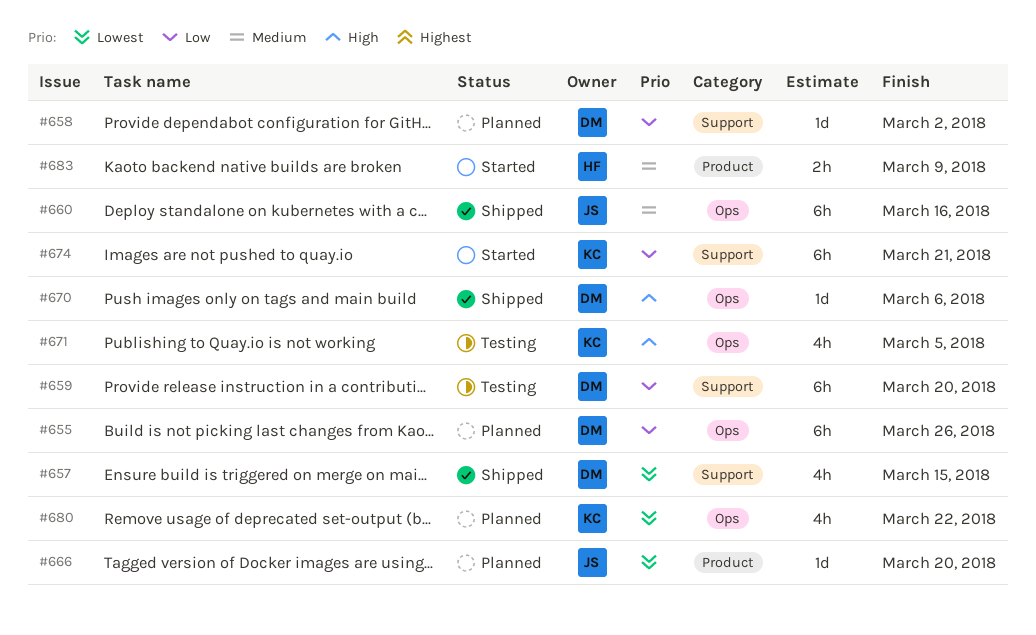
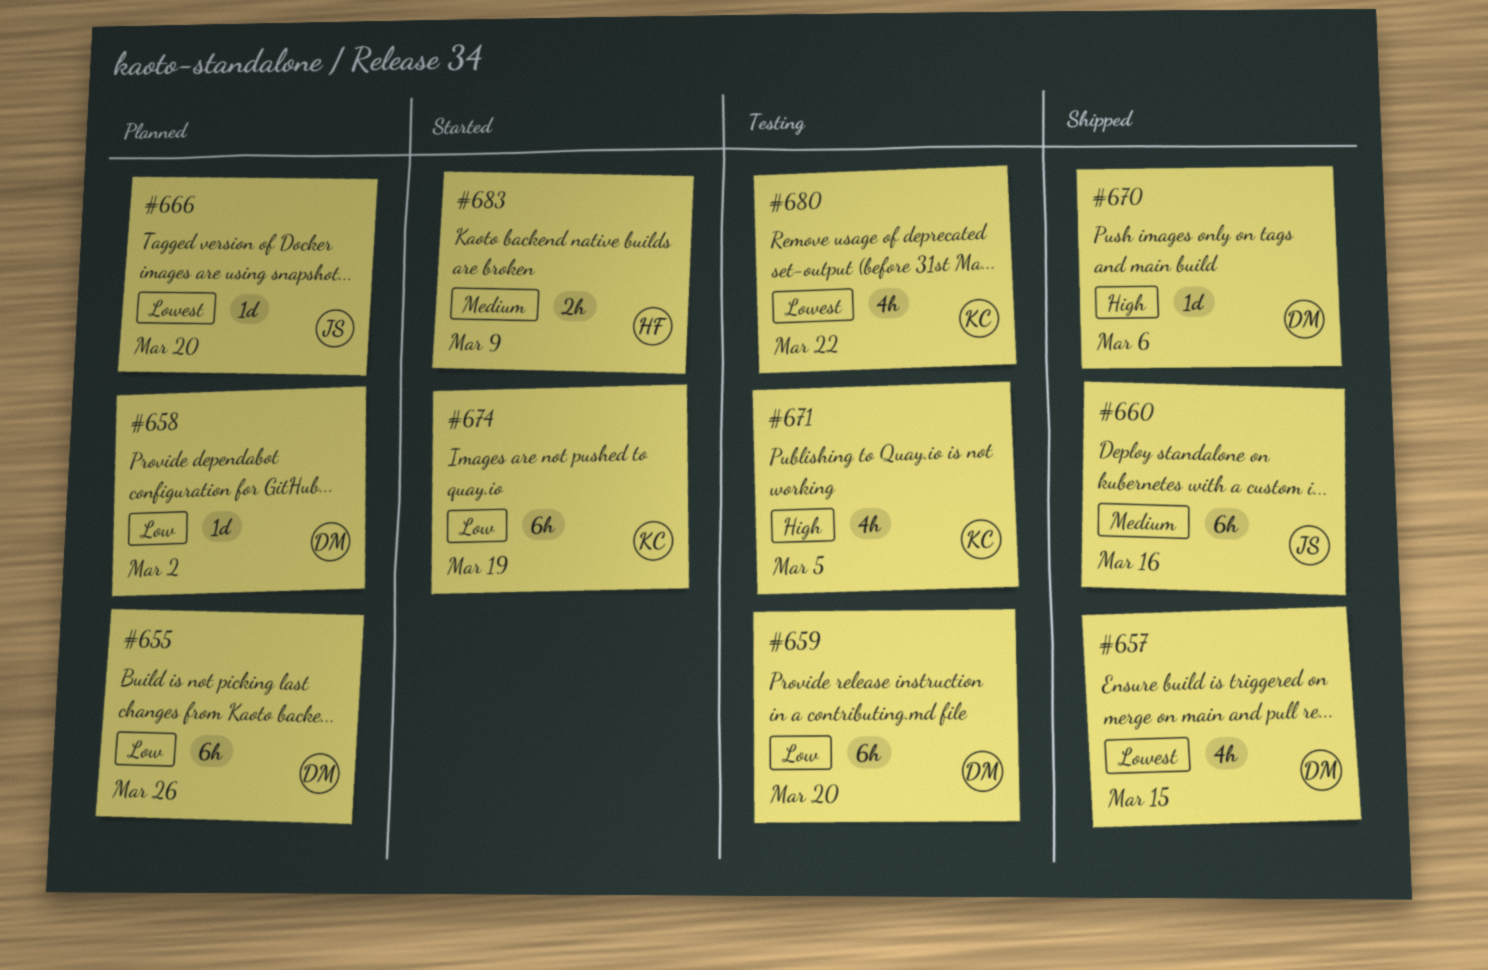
#674, due: Mar 21 -> Mar 19
#680, status: Planned -> Testing

